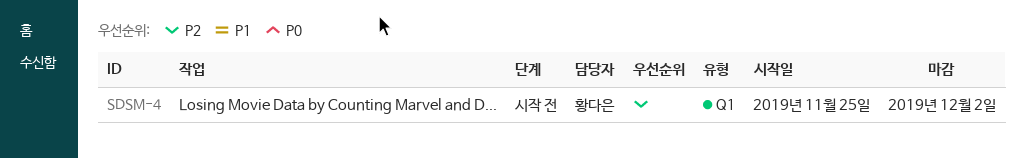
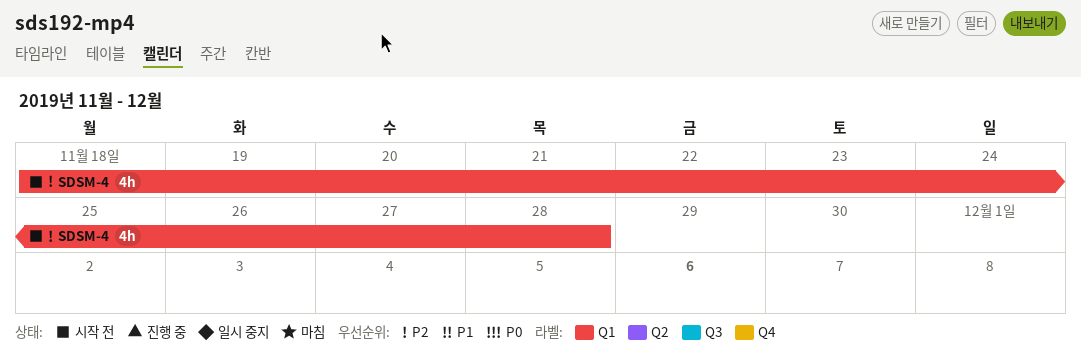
SDSM-4, start: Nov 25 -> Nov 18
SDSM-4, due: Dec 2 -> Nov 28

